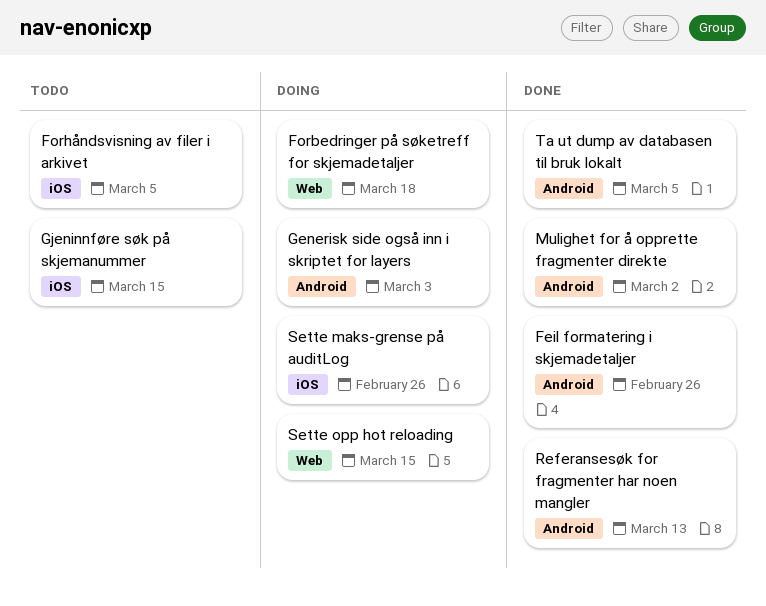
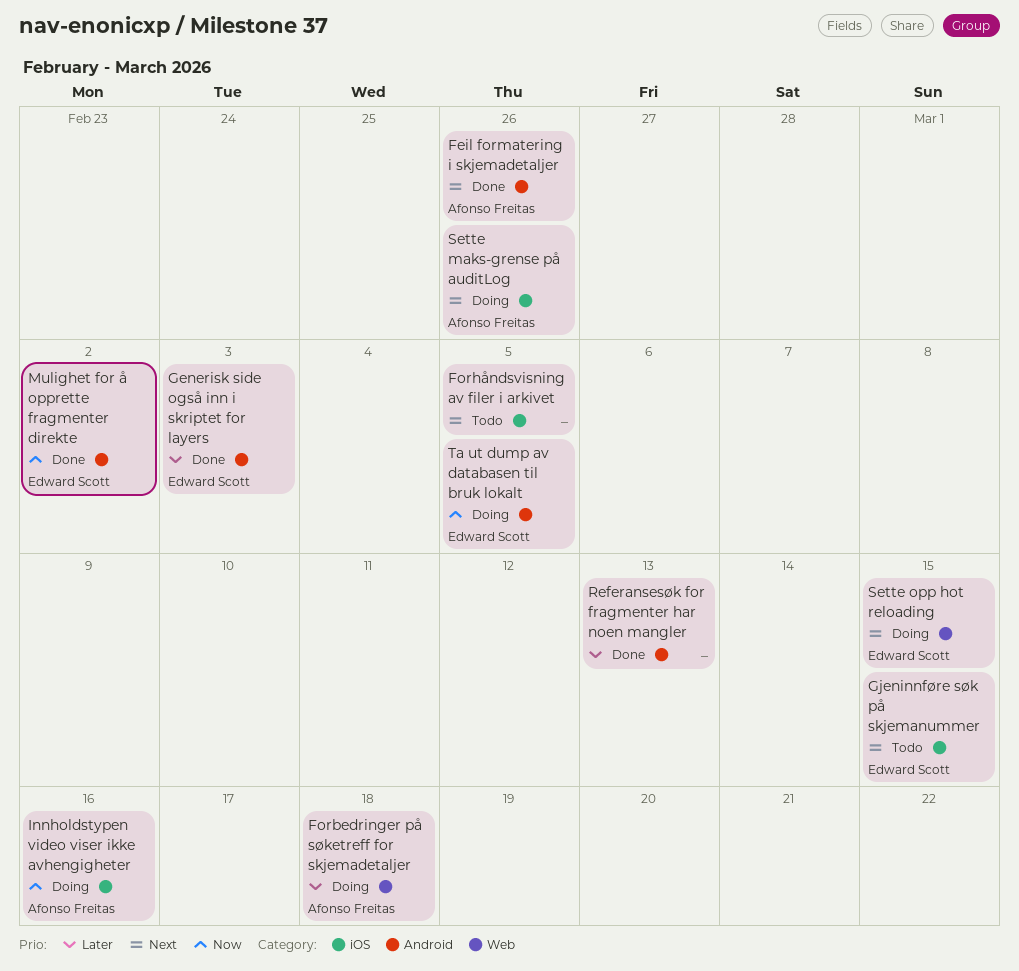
Generisk side også inn i skriptet for layers, status: Doing -> Done
Innholdstypen video viser ikke avhengigheter: none -> present
Ta ut dump av databasen til bruk lokalt, status: Done -> Doing

